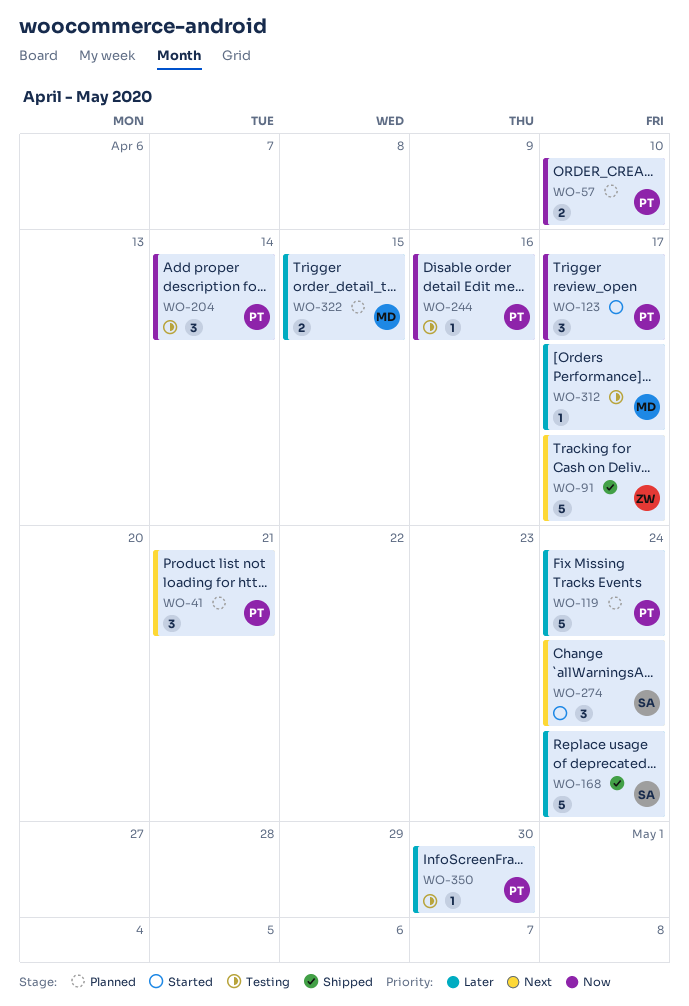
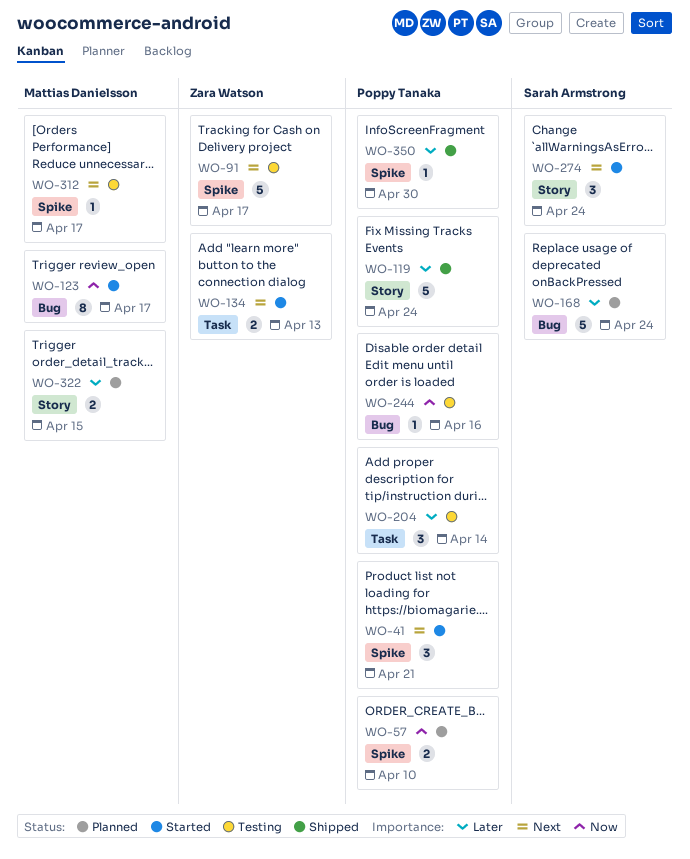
WO-41, status: Planned -> Started
WO-91, status: Shipped -> Testing
WO-119, status: Planned -> Shipped
WO-123, owner: Poppy Tanaka -> Mattias Danielsson
WO-123, estimate: 3 -> 8
WO-134: none -> present
WO-168, status: Shipped -> Planned
WO-204, priority: Now -> Later
WO-312, priority: Later -> Next
WO-350, status: Testing -> Shipped

